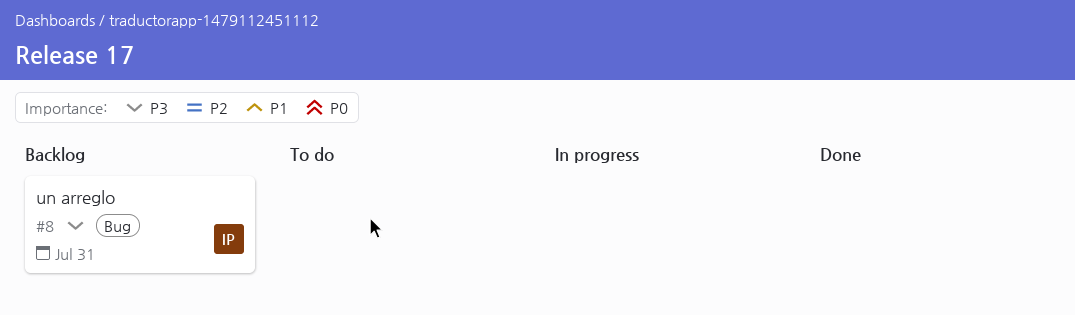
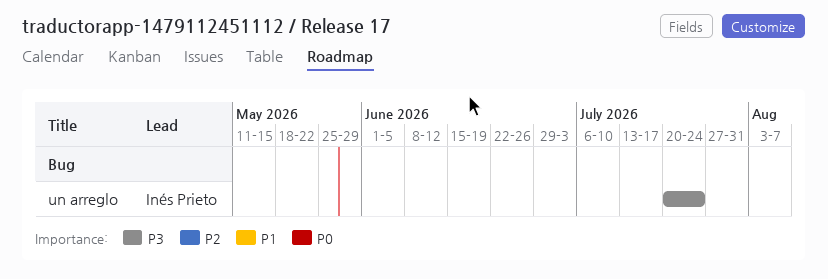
un arreglo, due: Jul 31 -> Jul 24

